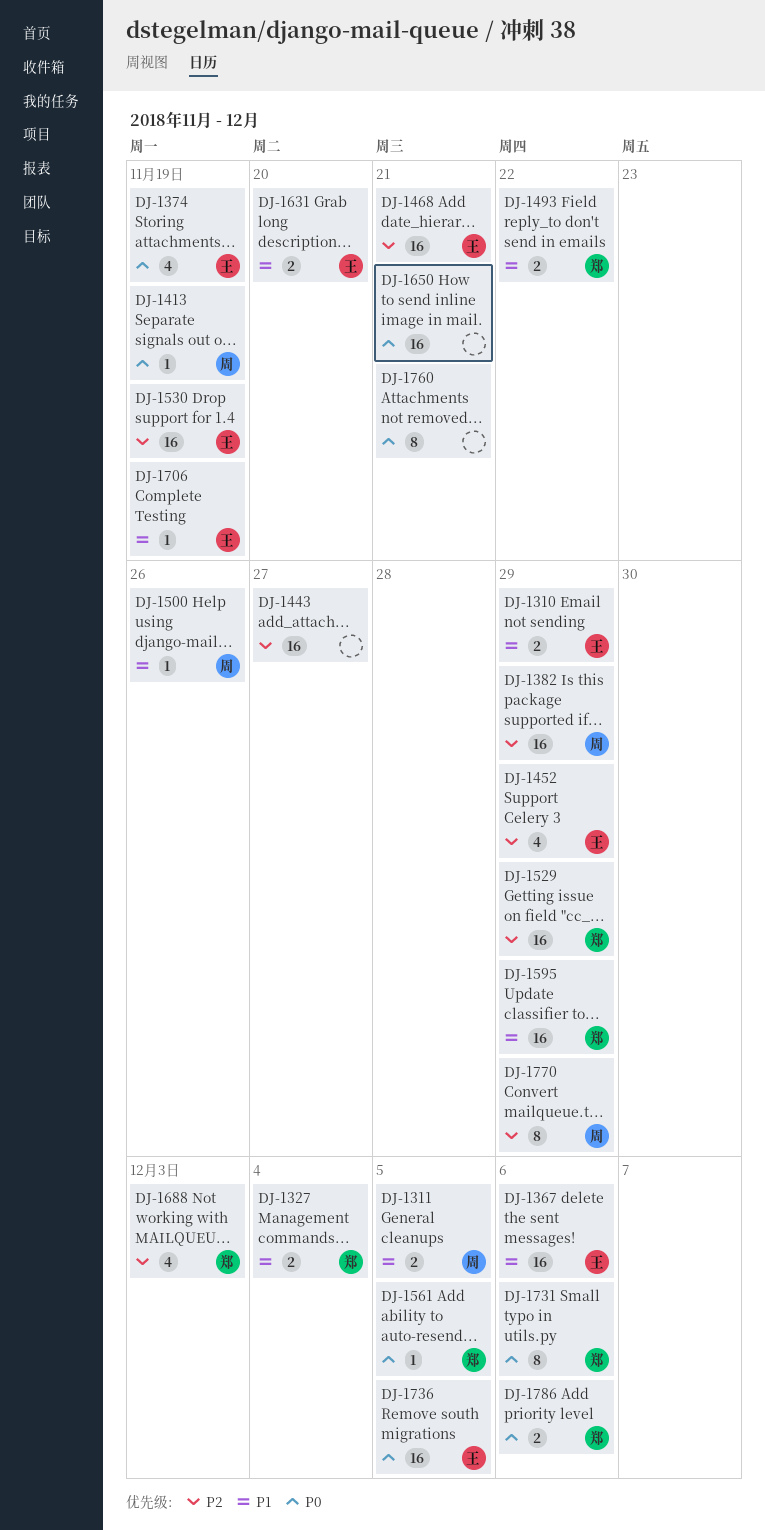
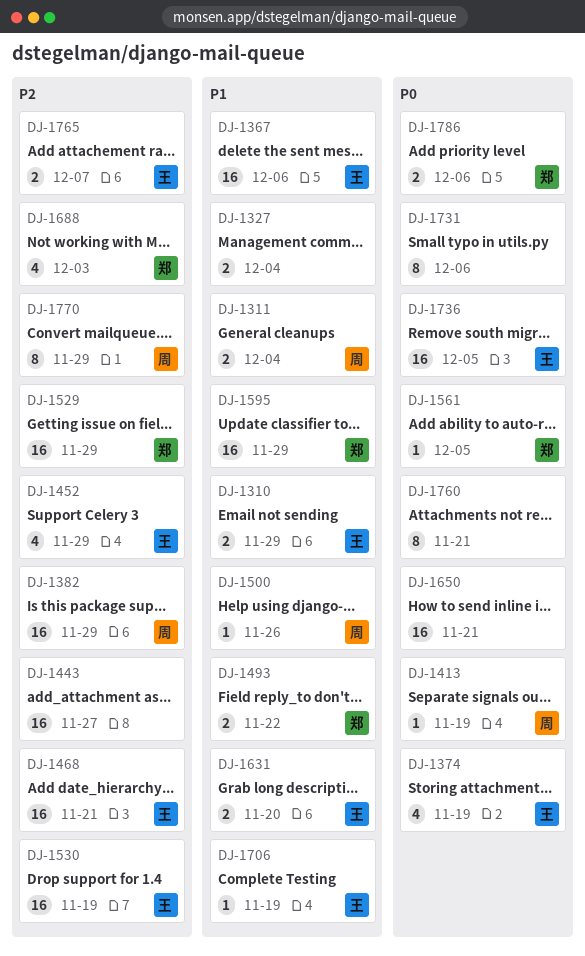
DJ-1311, due: Dec 5 -> Dec 4
DJ-1327, owner: 郑 -> none
DJ-1731, owner: 郑 -> none
DJ-1765: none -> present

